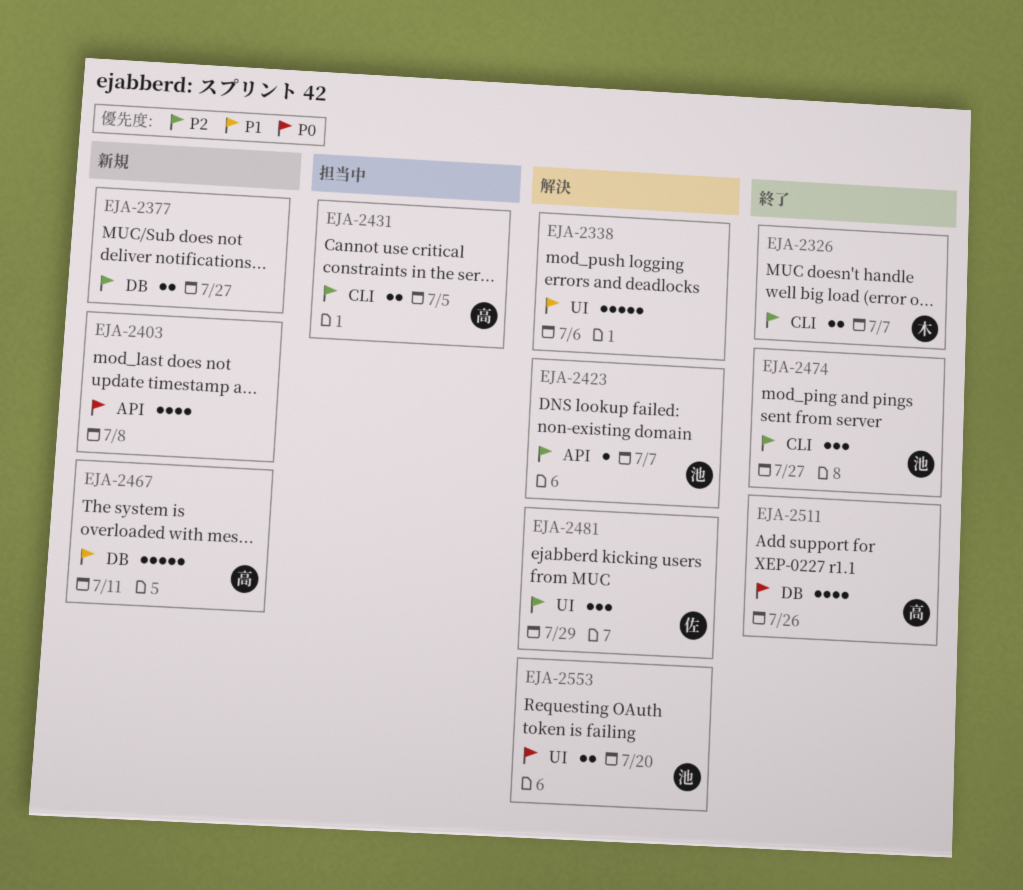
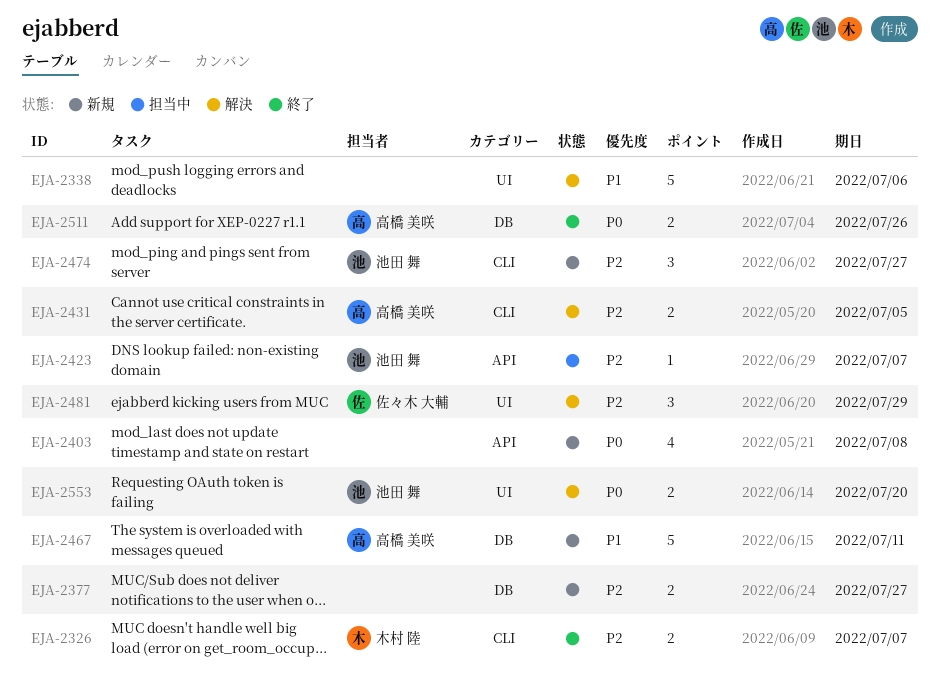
EJA-2423, status: 解決 -> 担当中
EJA-2431, status: 担当中 -> 解決
EJA-2474, status: 終了 -> 新規
EJA-2511, estimate: 4 -> 2

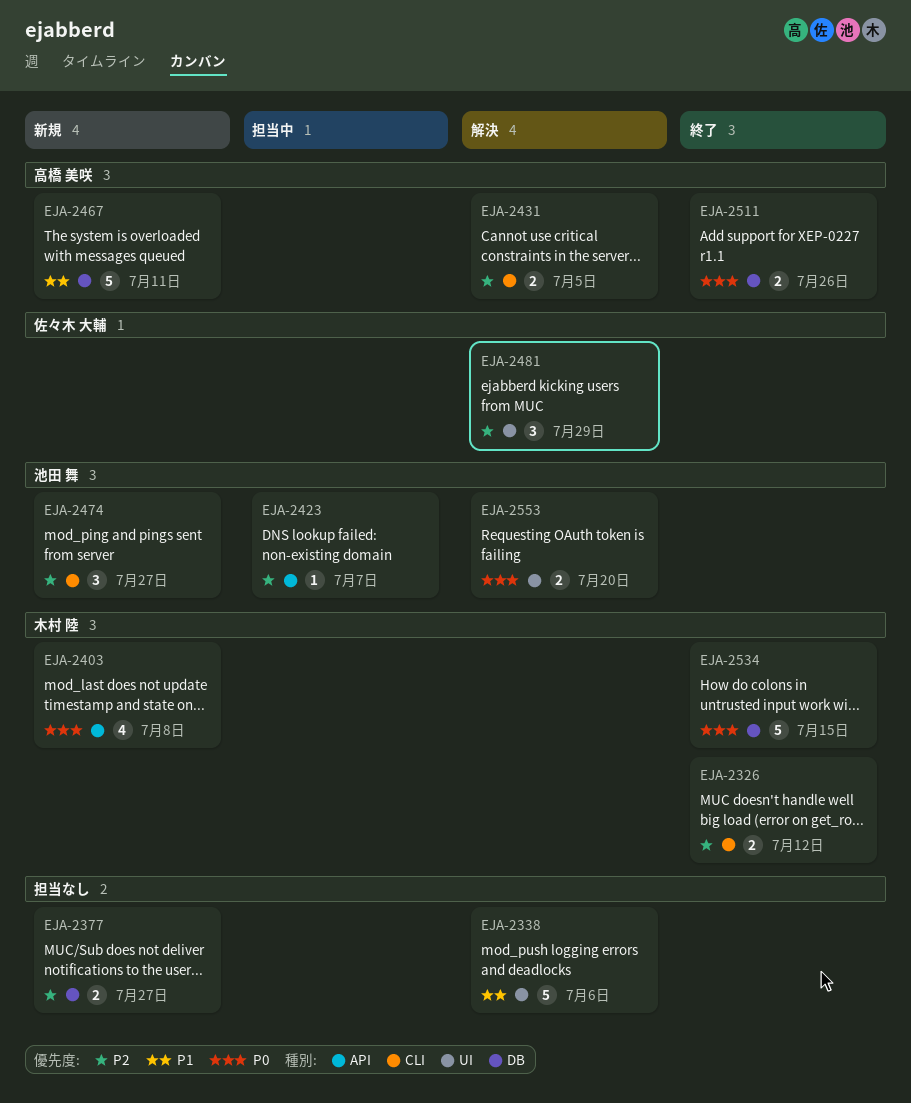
EJA-2326, due: Jul 7 -> Jul 12
EJA-2403, owner: none -> 木村 陸
EJA-2534: none -> present

